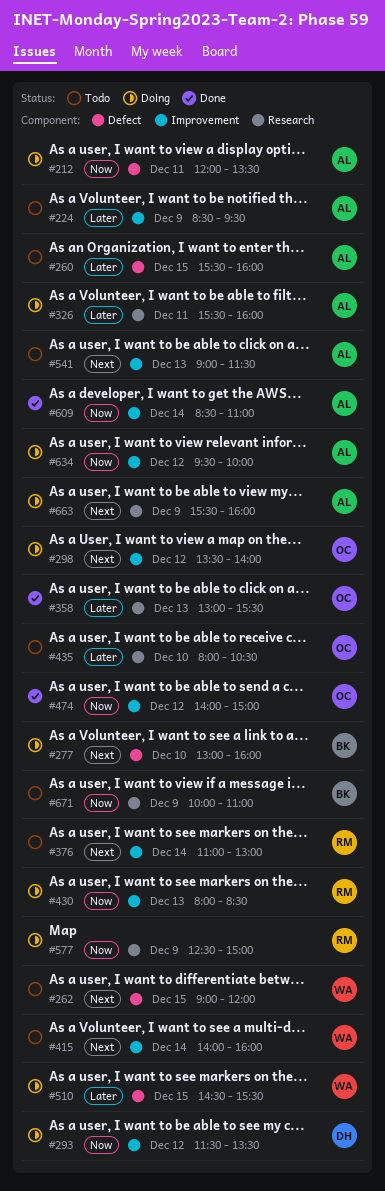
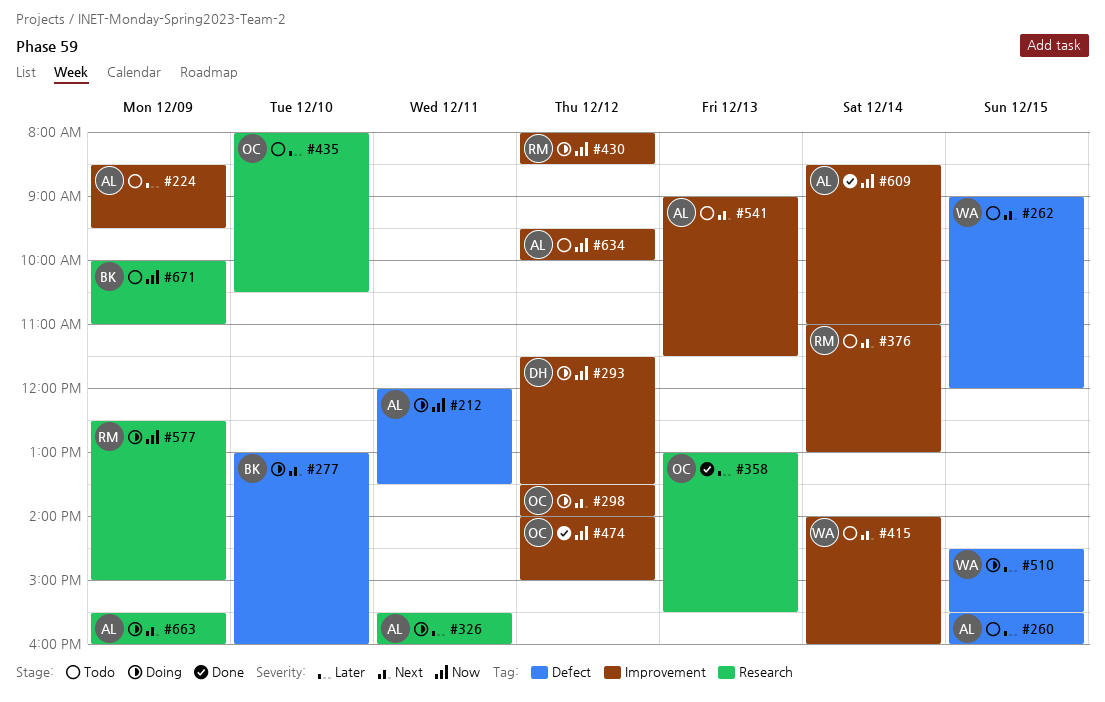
#430, day: Dec 13 -> Dec 12
#634, status: Doing -> Todo

